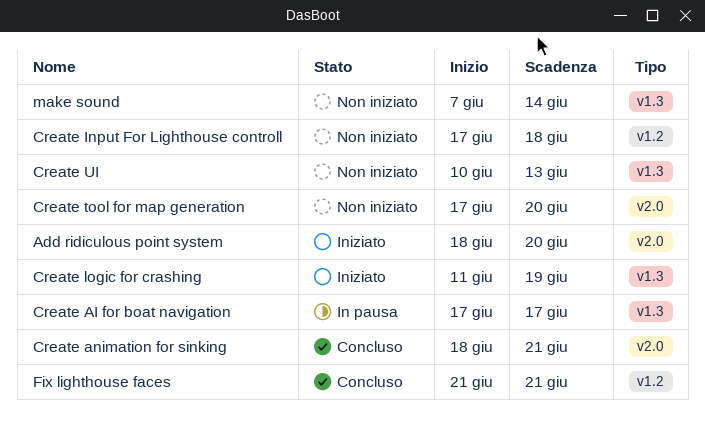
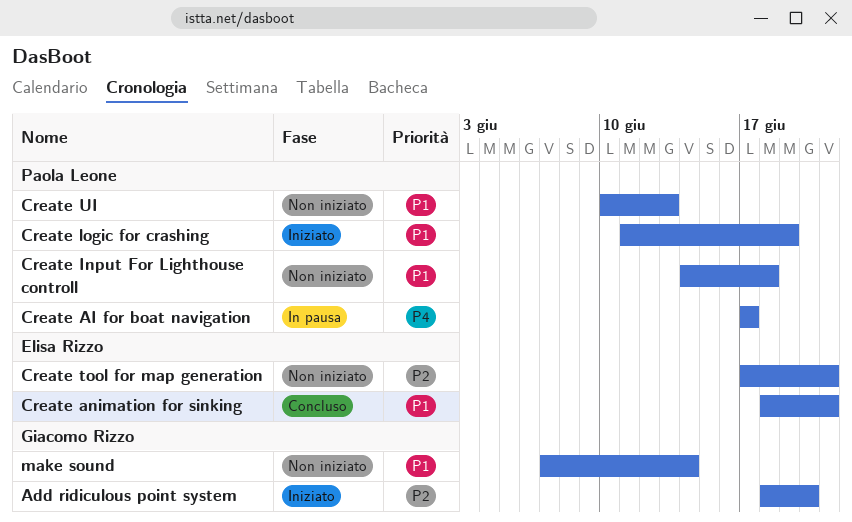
Create Input For Lighthouse controll, start: Jun 17 -> Jun 14
Create tool for map generation, due: Jun 20 -> Jun 21
Fix lighthouse faces: present -> none

